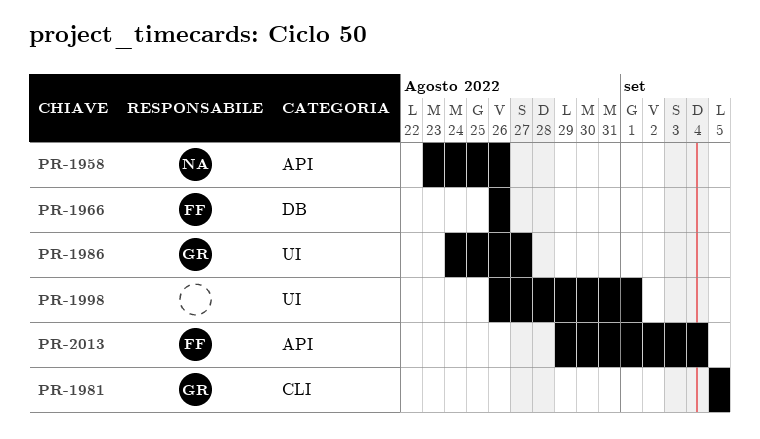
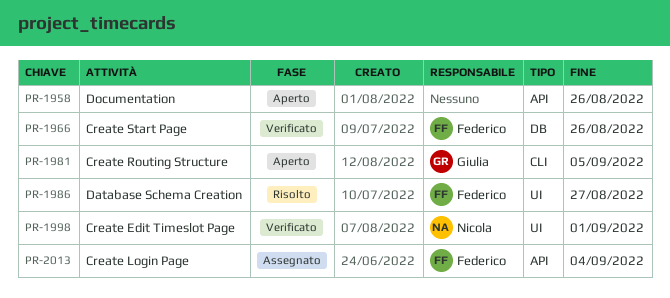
PR-1958, owner: Nicola -> none
PR-1986, owner: Giulia -> Federico
PR-1998, owner: none -> Nicola

